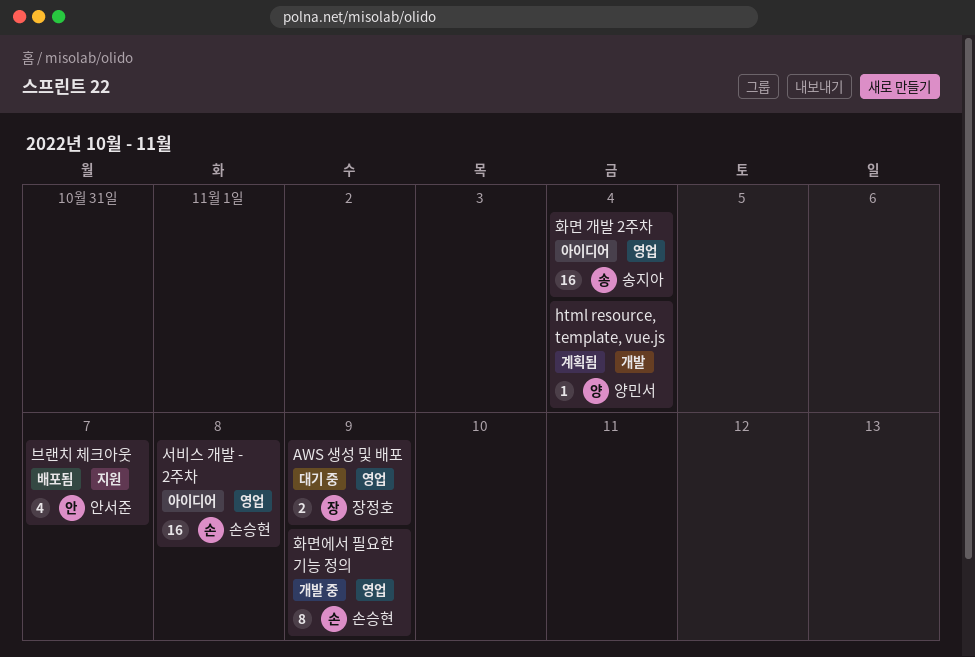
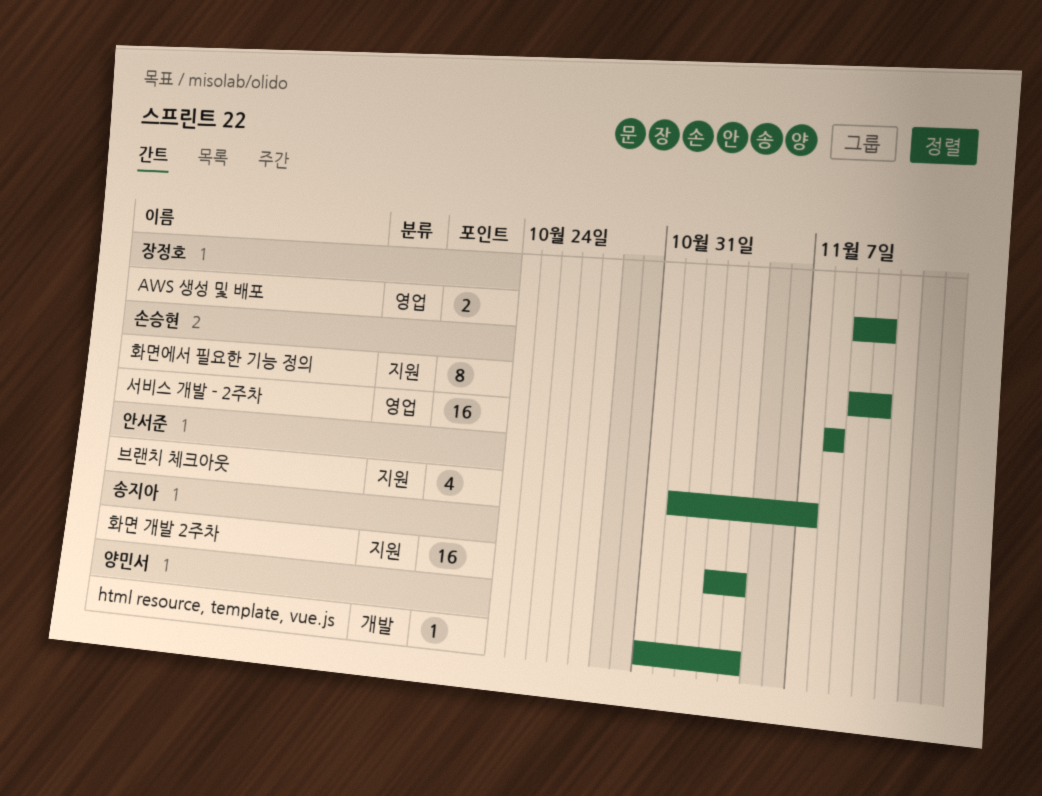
AWS 생성 및 배포, due: Nov 9 -> Nov 10
화면 개발 2주차, label: 영업 -> 지원
화면에서 필요한 기능 정의, label: 영업 -> 지원
화면에서 필요한 기능 정의, due: Nov 9 -> Nov 10

